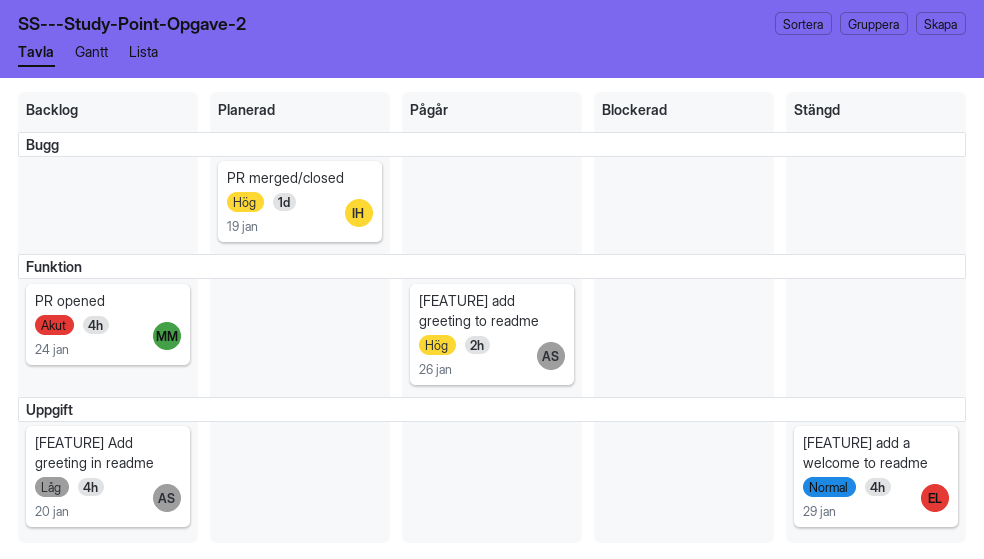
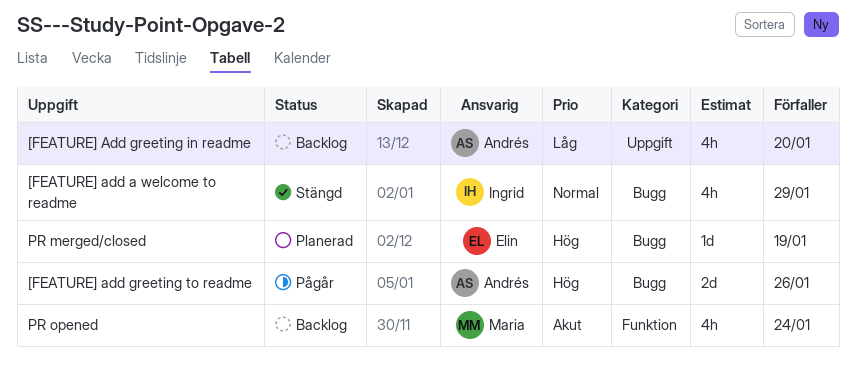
[FEATURE] add a welcome to readme, owner: Elin -> Ingrid
[FEATURE] add a welcome to readme, label: Uppgift -> Bugg
[FEATURE] add greeting to readme, label: Funktion -> Bugg
[FEATURE] add greeting to readme, estimate: 2h -> 2d
PR merged/closed, owner: Ingrid -> Elin

